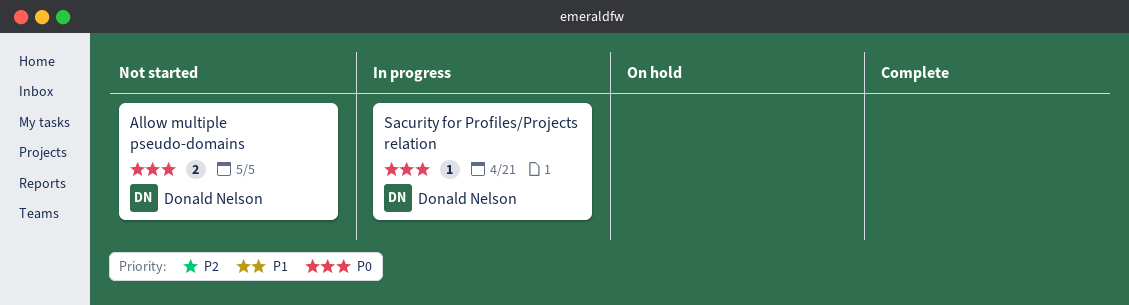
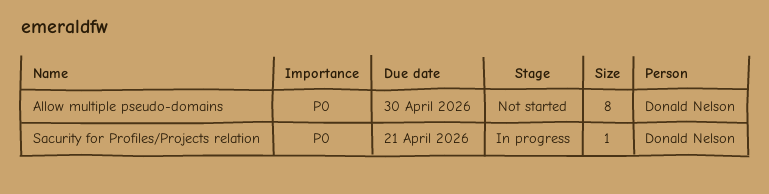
Allow multiple pseudo-domains, estimate: 2 -> 8
Allow multiple pseudo-domains, due: May 5 -> Apr 30

